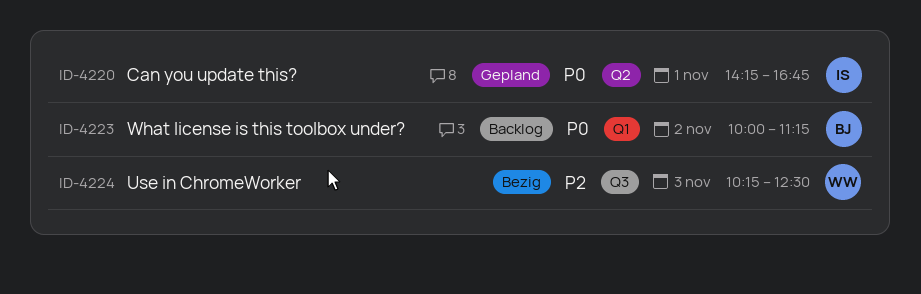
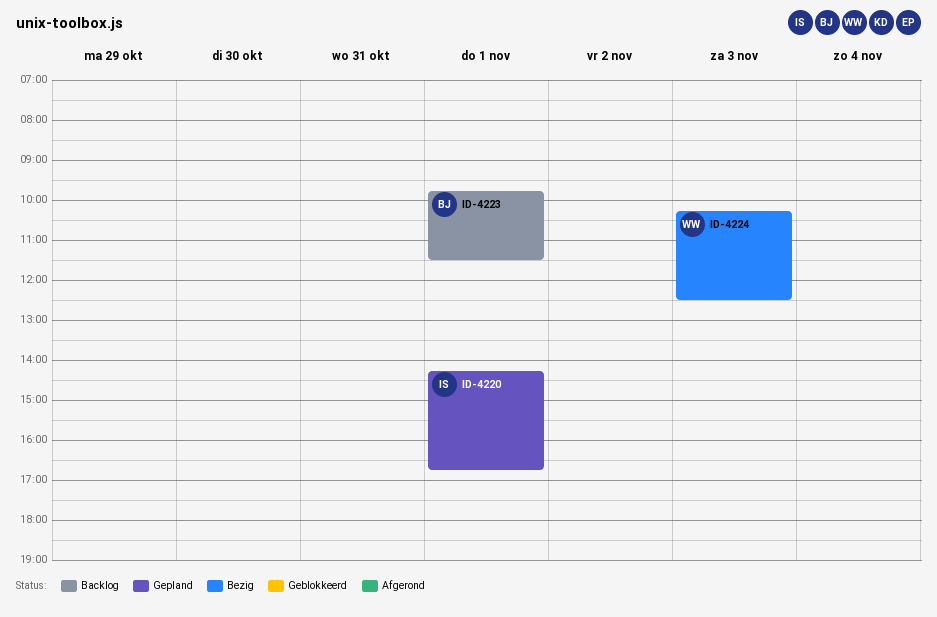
ID-4223, day: Nov 2 -> Nov 1
ID-4223, begins: 10:00 -> 09:45
ID-4223, ends: 11:15 -> 11:30

